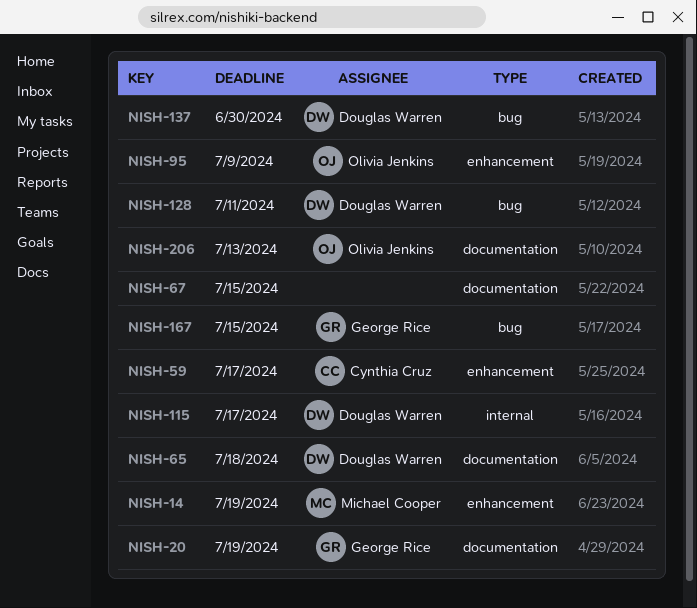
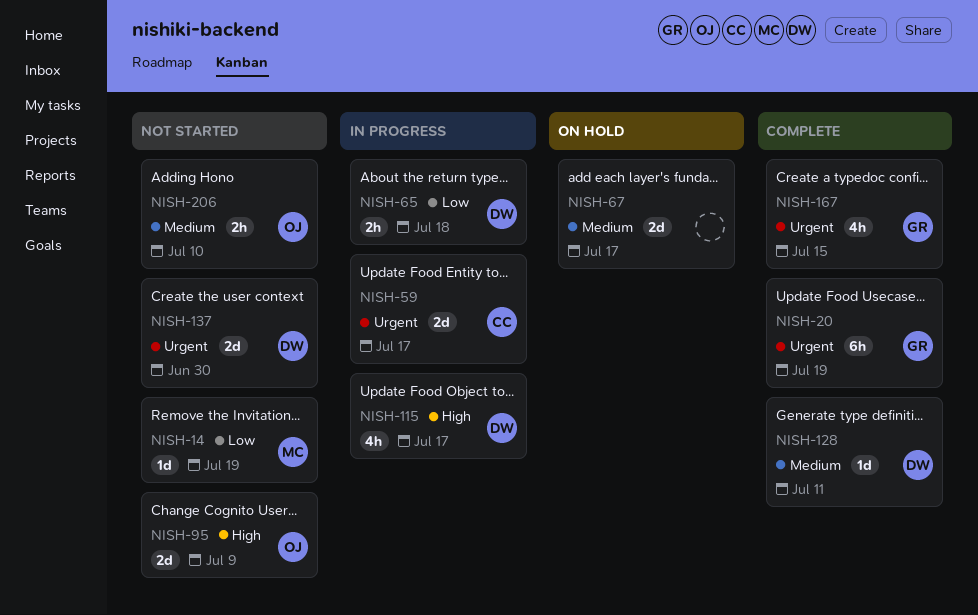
NISH-67, due: Jul 15 -> Jul 17
NISH-206, due: Jul 13 -> Jul 10

